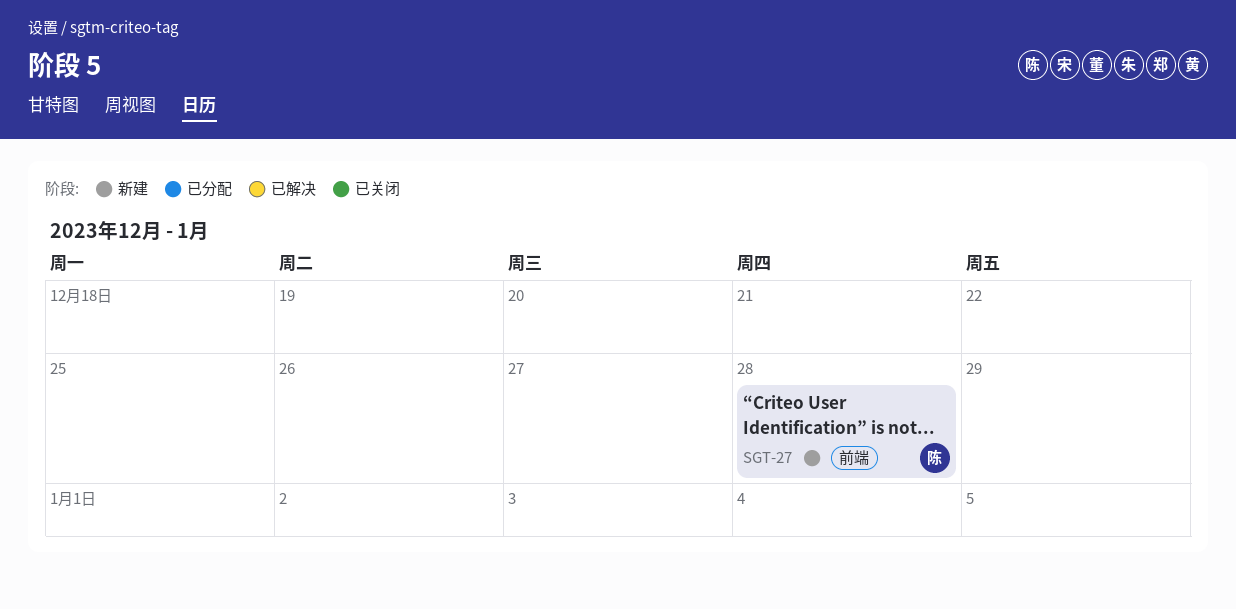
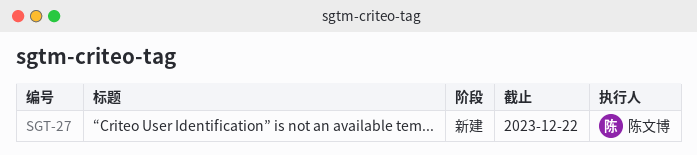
SGT-27, due: Dec 28 -> Dec 22

